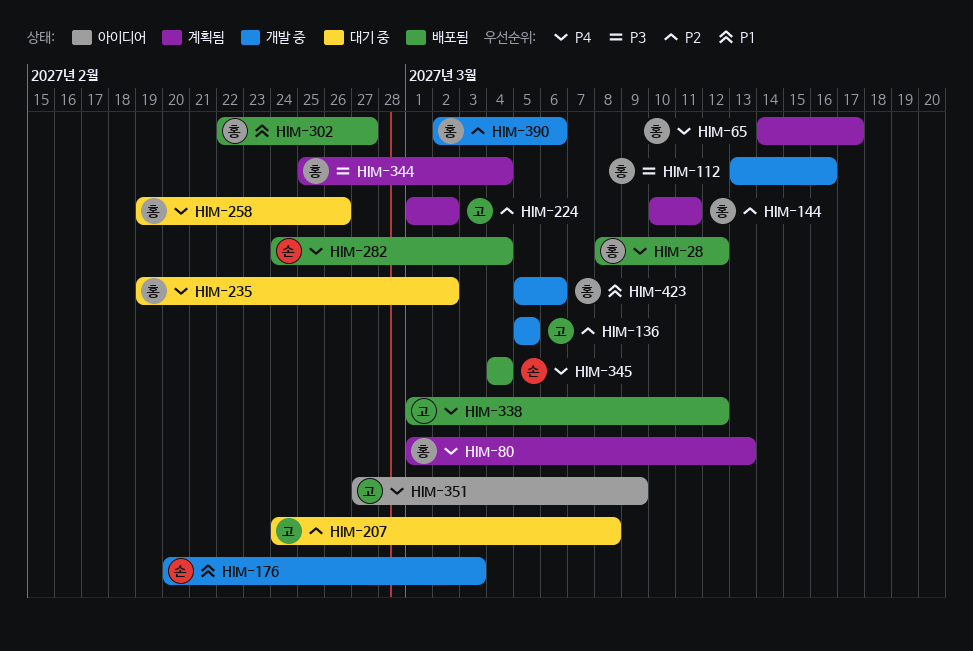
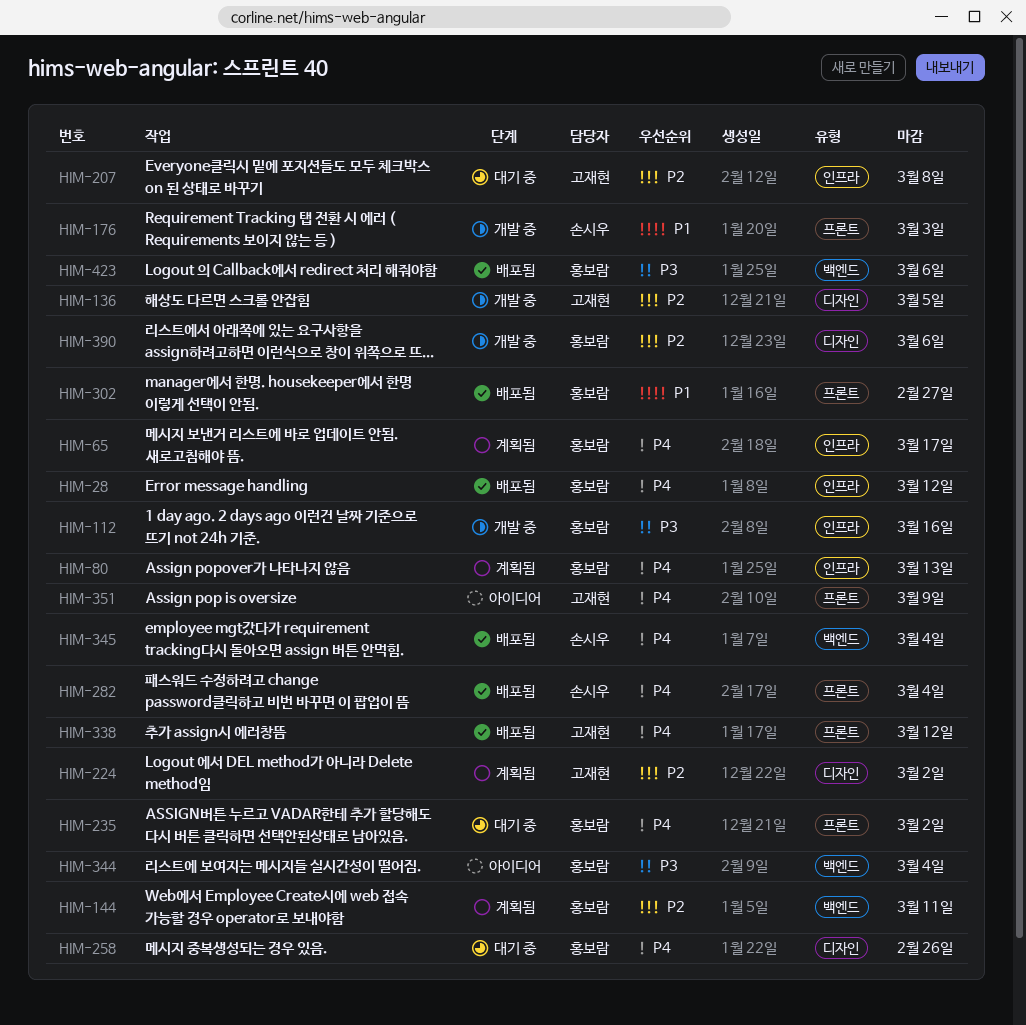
HIM-344, status: 계획됨 -> 아이디어
HIM-423, status: 개발 중 -> 배포됨
HIM-423, priority: P1 -> P3

